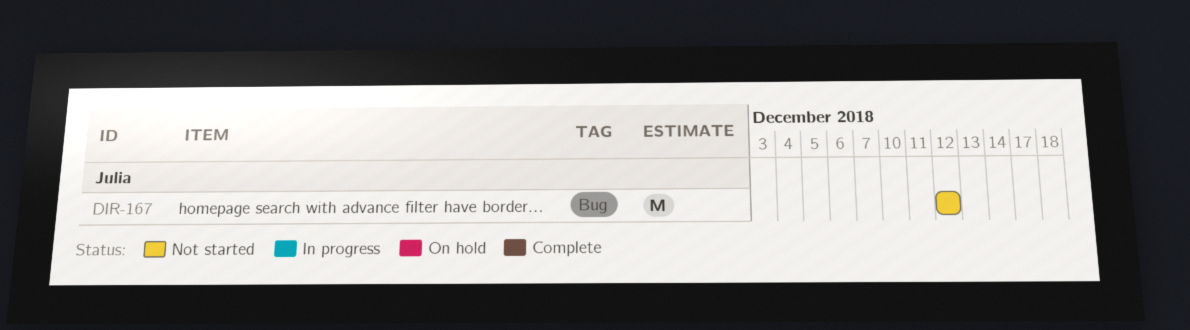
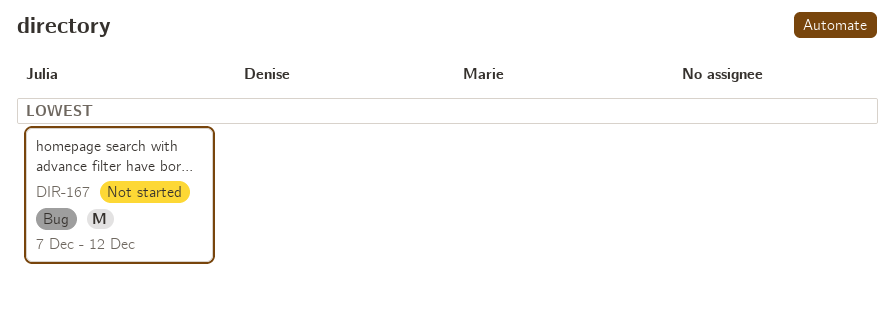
DIR-167, start: Dec 12 -> Dec 7

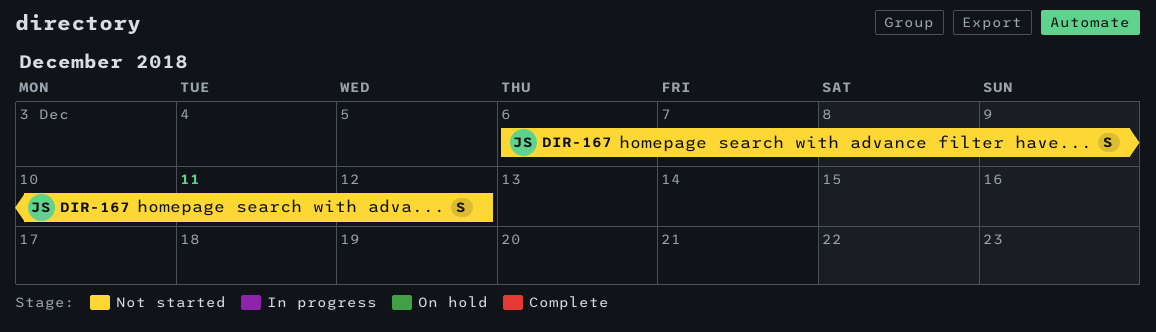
DIR-167, estimate: M -> S
DIR-167, start: Dec 7 -> Dec 6

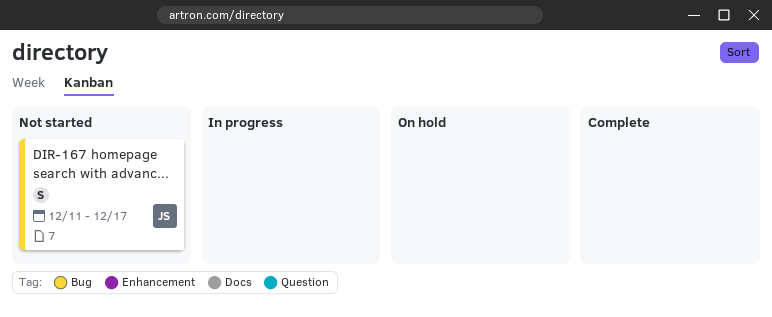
DIR-167, start: Dec 6 -> Dec 11
DIR-167, due: Dec 12 -> Dec 17

